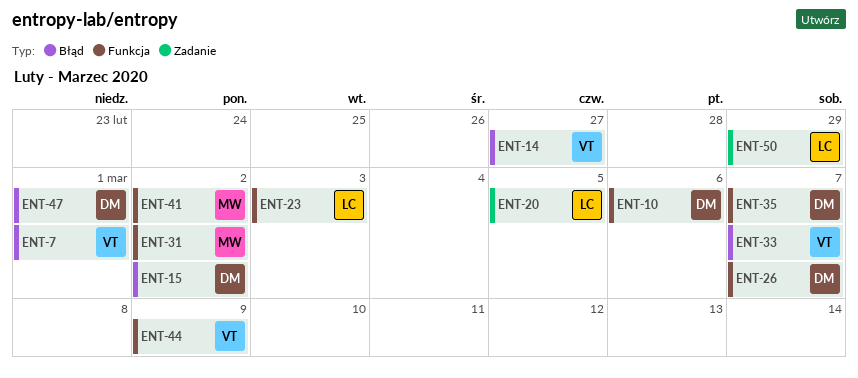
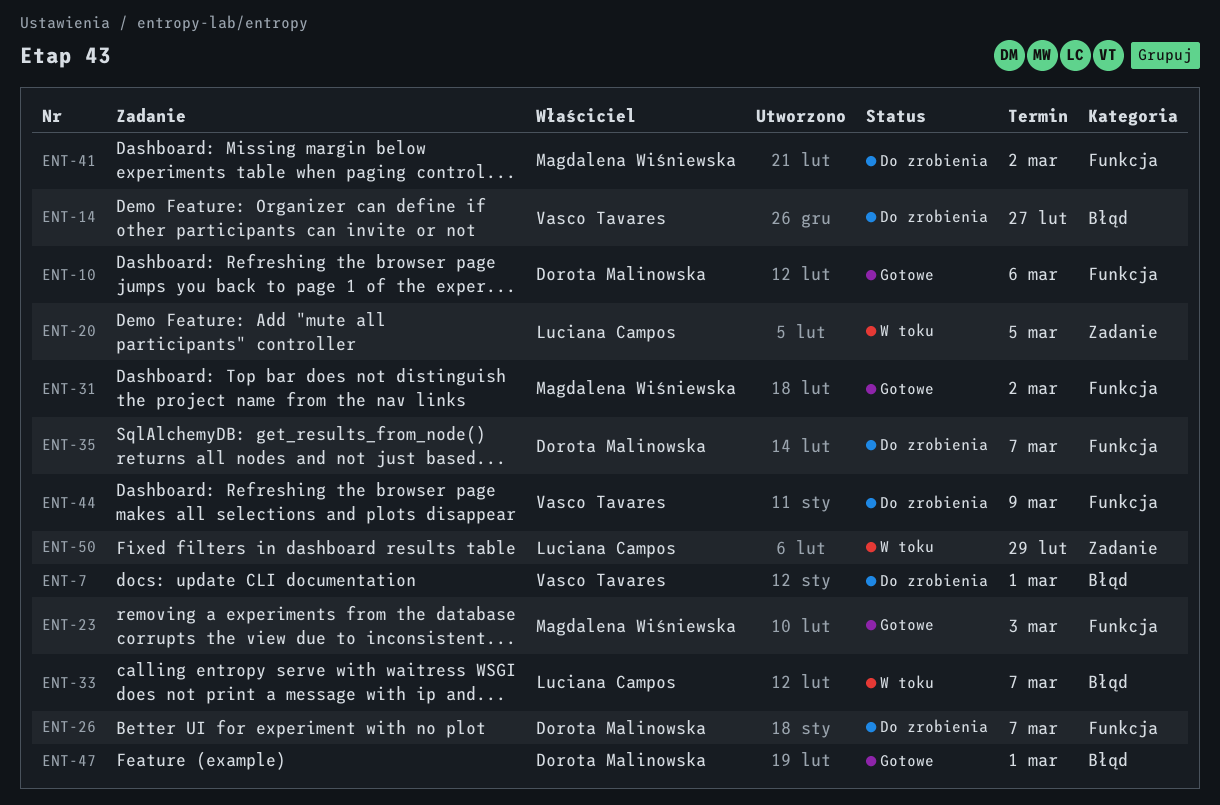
ENT-15: present -> none
ENT-23, owner: Luciana Campos -> Magdalena Wiśniewska
ENT-33, owner: Vasco Tavares -> Luciana Campos

